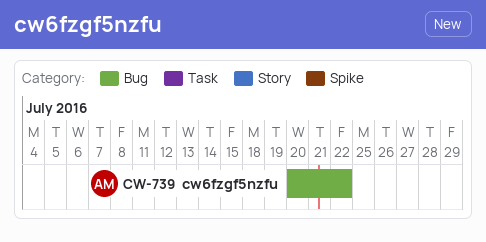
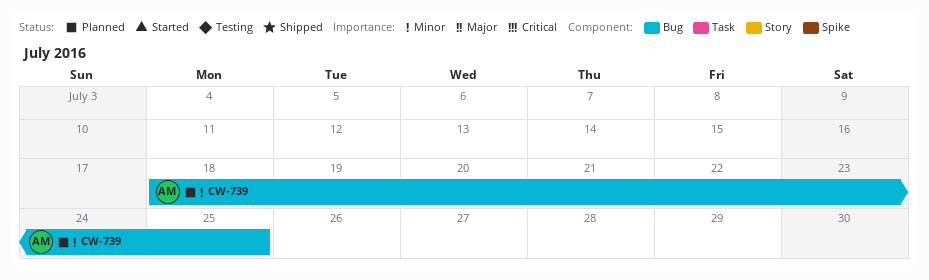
CW-739, start: Jul 20 -> Jul 18
CW-739, due: Jul 22 -> Jul 25

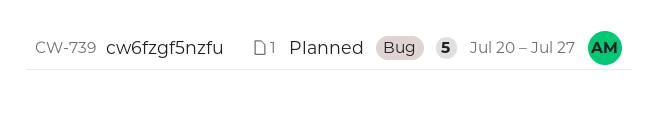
CW-739, start: Jul 18 -> Jul 20
CW-739, due: Jul 25 -> Jul 27

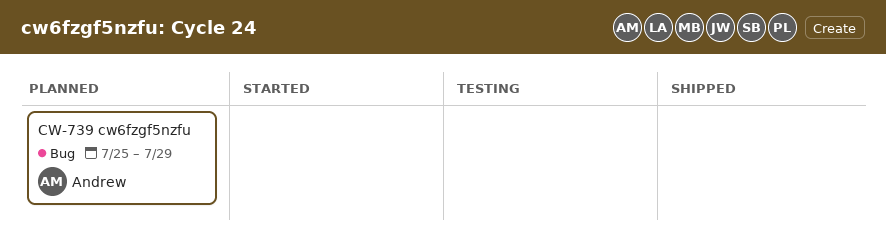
CW-739, start: Jul 20 -> Jul 25
CW-739, due: Jul 27 -> Jul 29

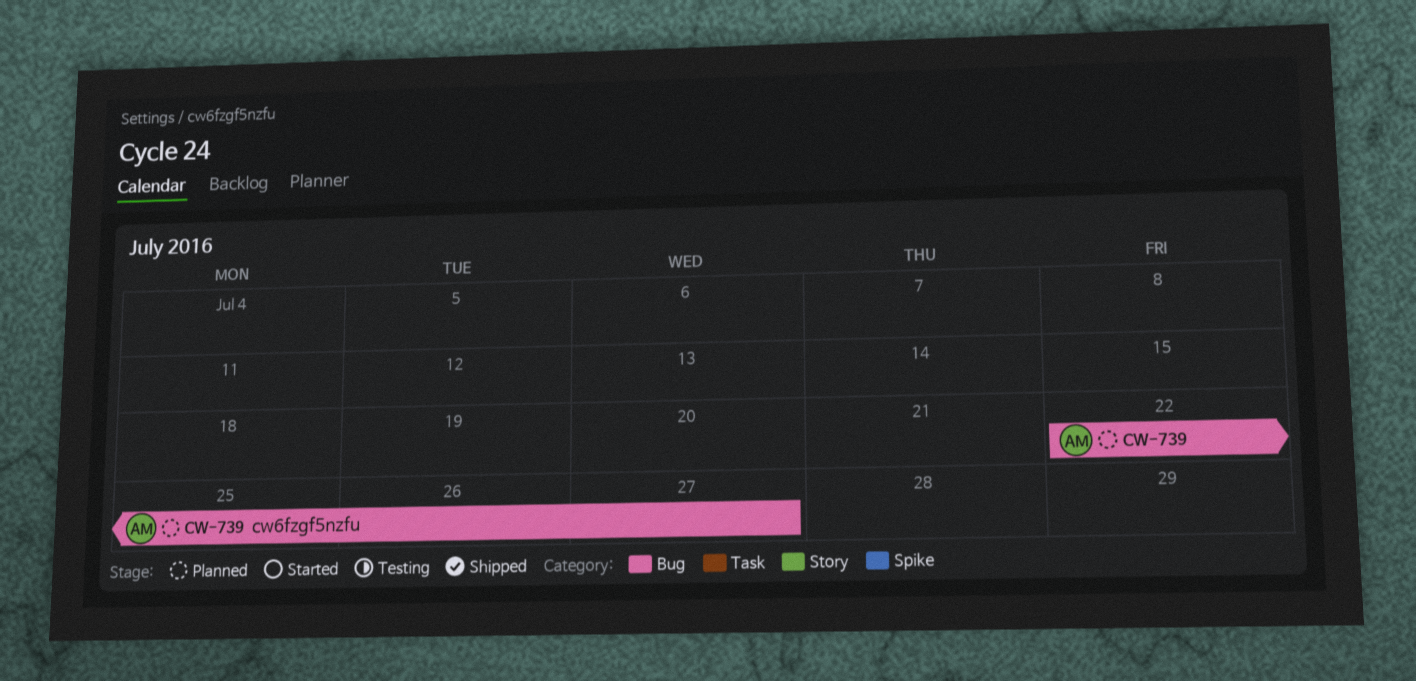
CW-739, start: Jul 25 -> Jul 22
CW-739, due: Jul 29 -> Jul 27

